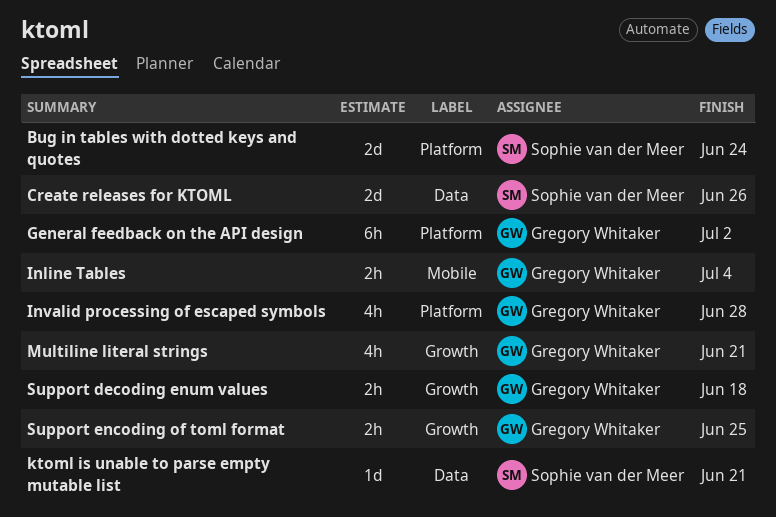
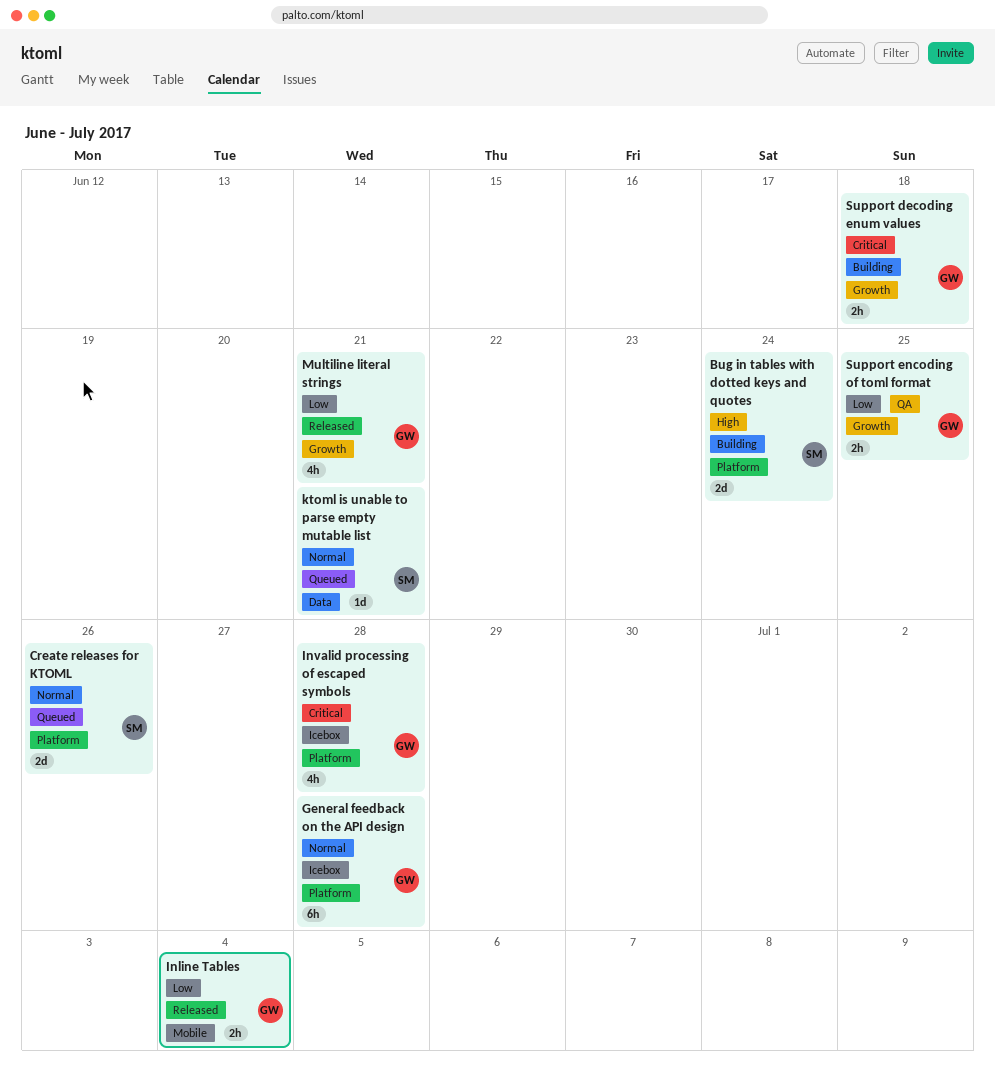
Create releases for KTOML, label: Data -> Platform
General feedback on the API design, due: Jul 2 -> Jun 28

